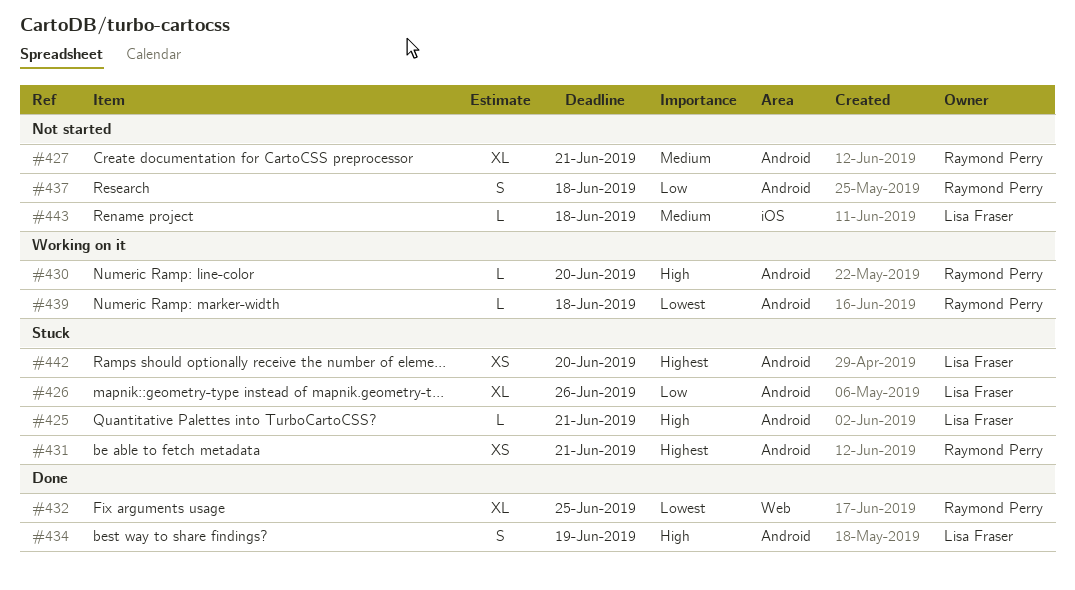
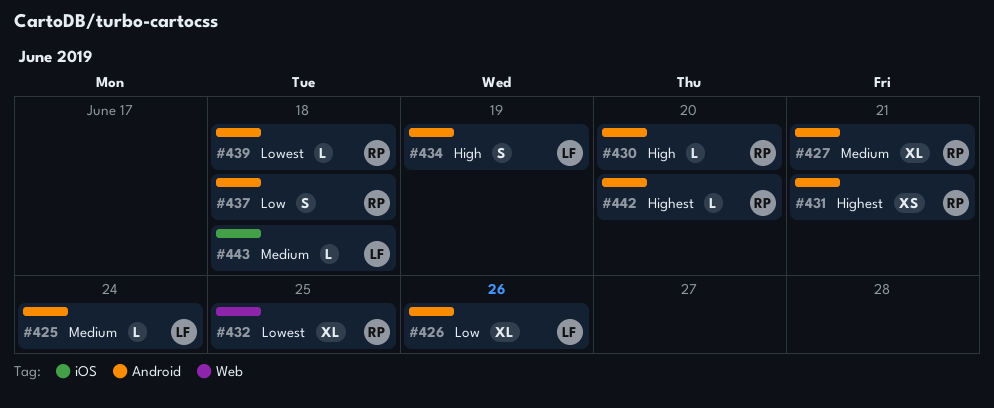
#425, priority: High -> Medium
#425, due: Jun 21 -> Jun 24
#442, owner: Lisa Fraser -> Raymond Perry
#442, estimate: XS -> L

